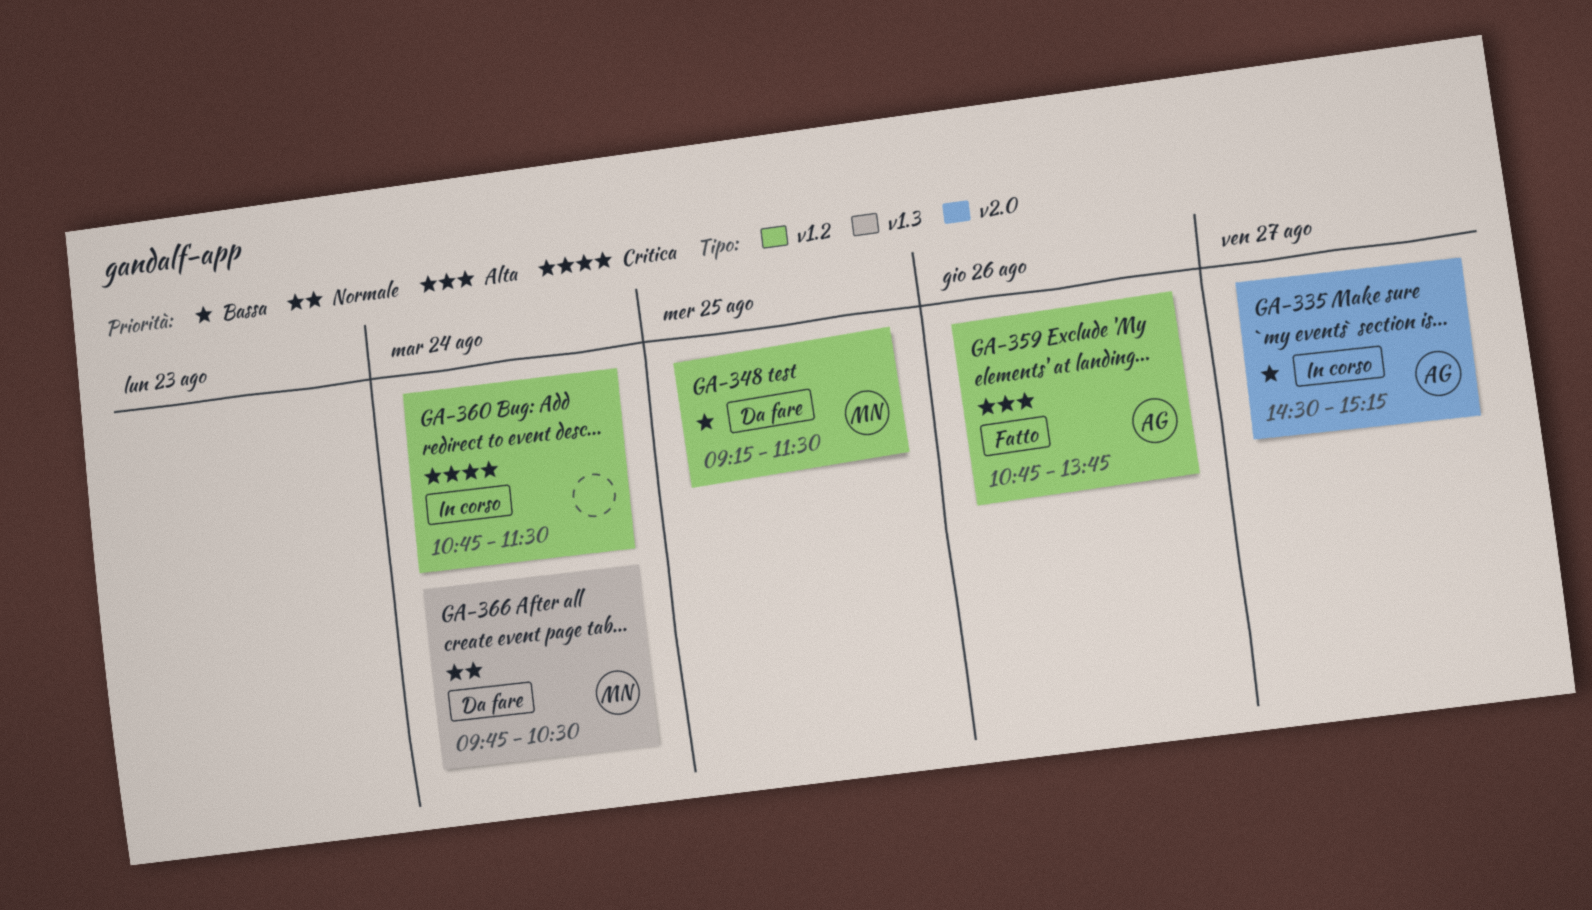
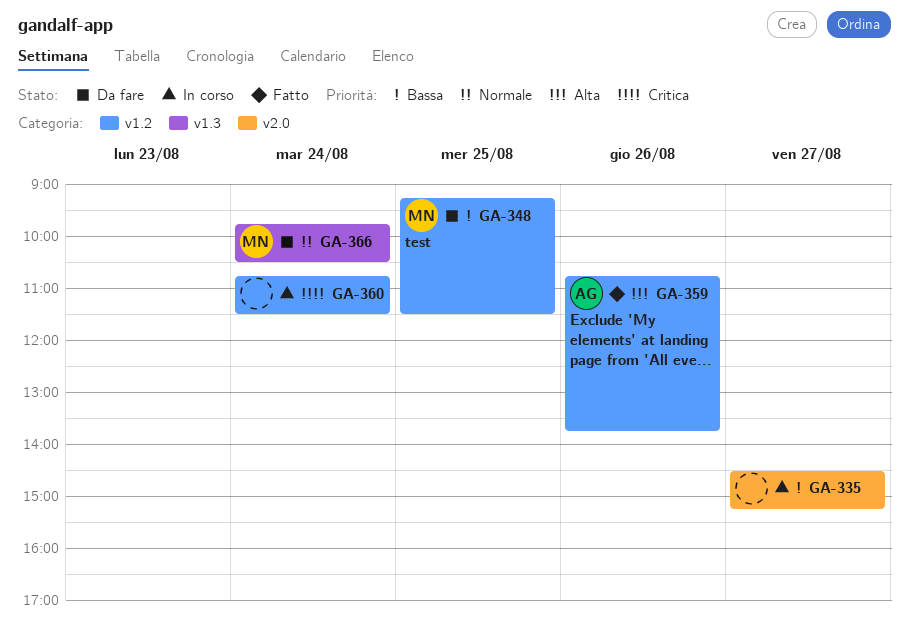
GA-335, owner: AG -> none

